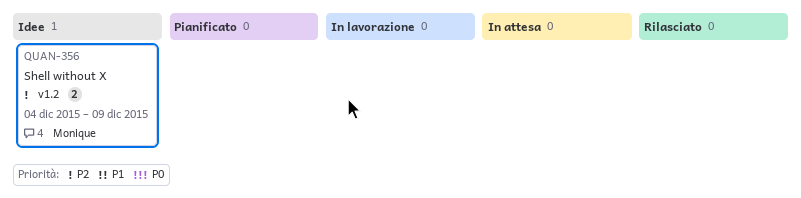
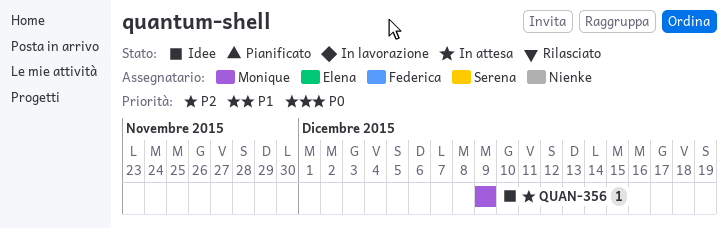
QUAN-356, estimate: 2 -> 1
QUAN-356, start: Dec 4 -> Dec 9

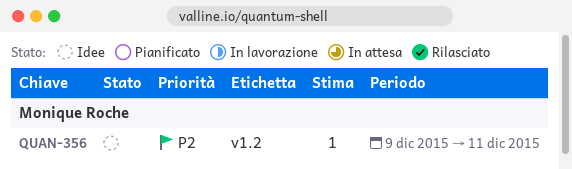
QUAN-356, due: Dec 9 -> Dec 11

